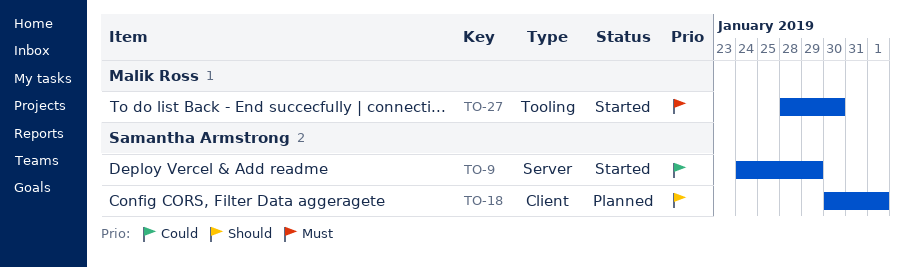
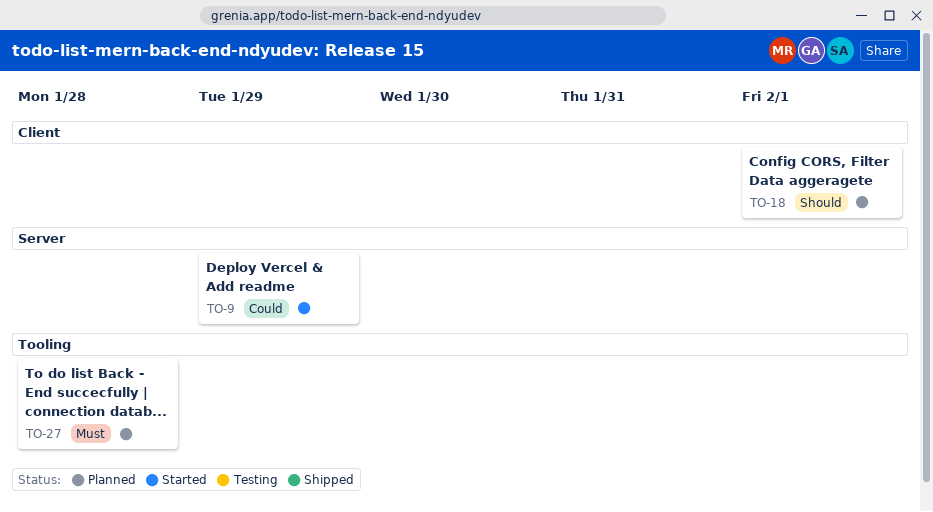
TO-27, status: Started -> Planned
TO-27, due: Jan 30 -> Jan 28

